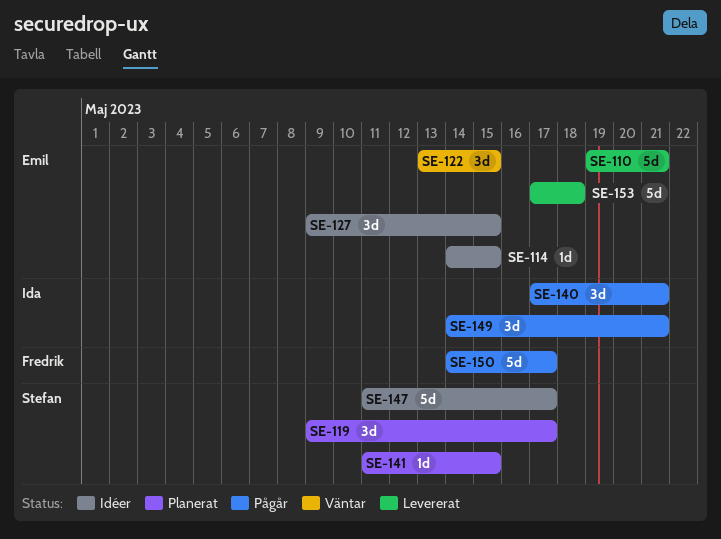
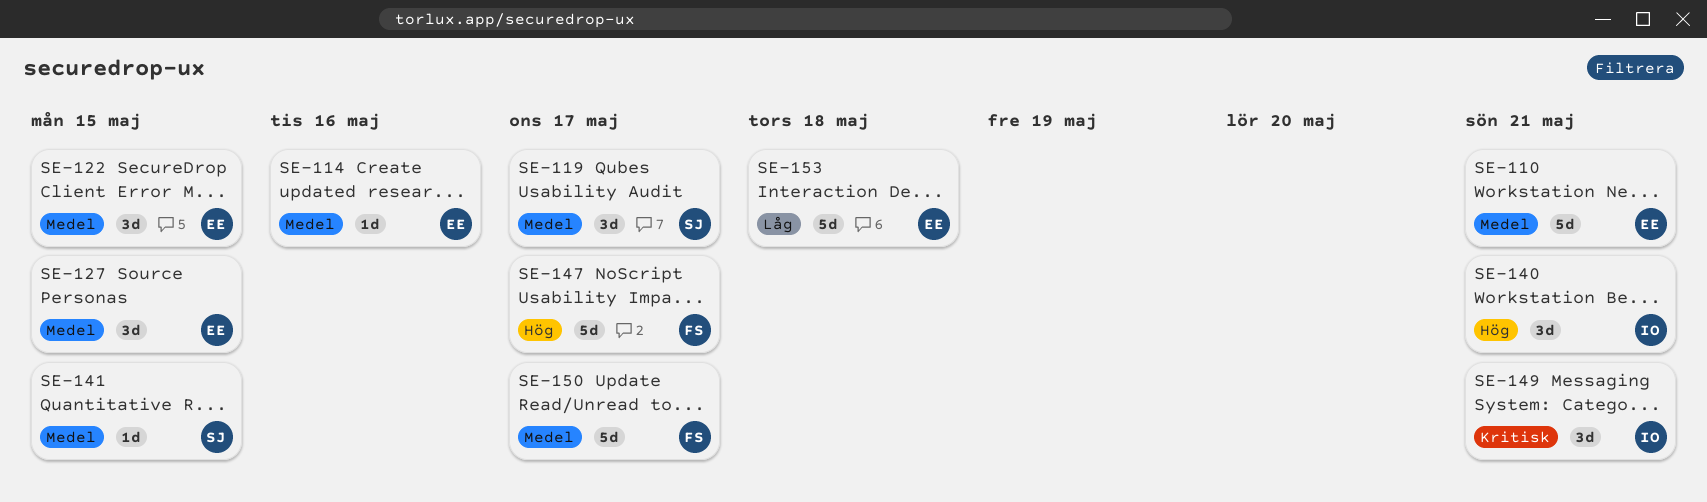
SE-114, due: May 15 -> May 16
SE-147, owner: Stefan -> Fredrik

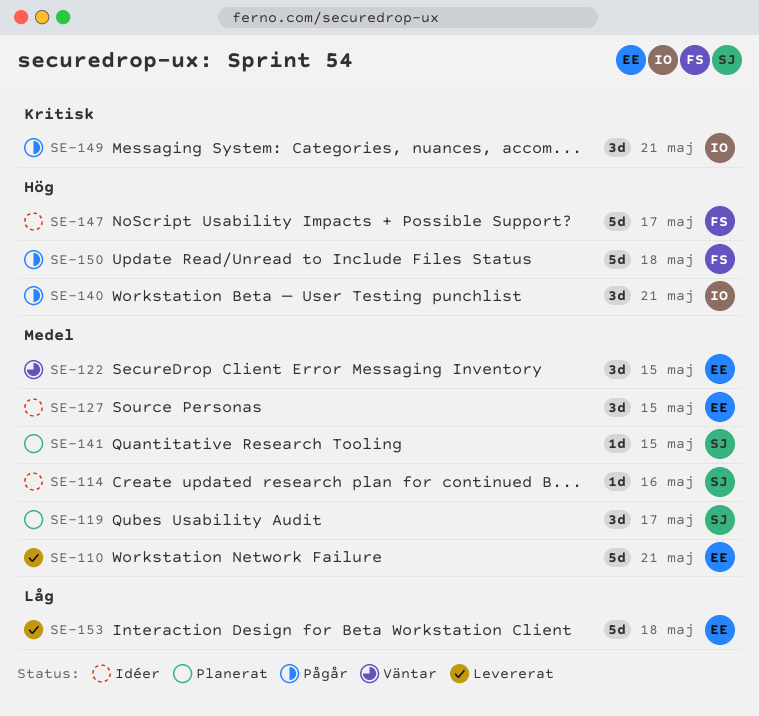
SE-114, owner: EE -> SJ
SE-150, priority: Medel -> Hög
SE-150, due: May 17 -> May 18

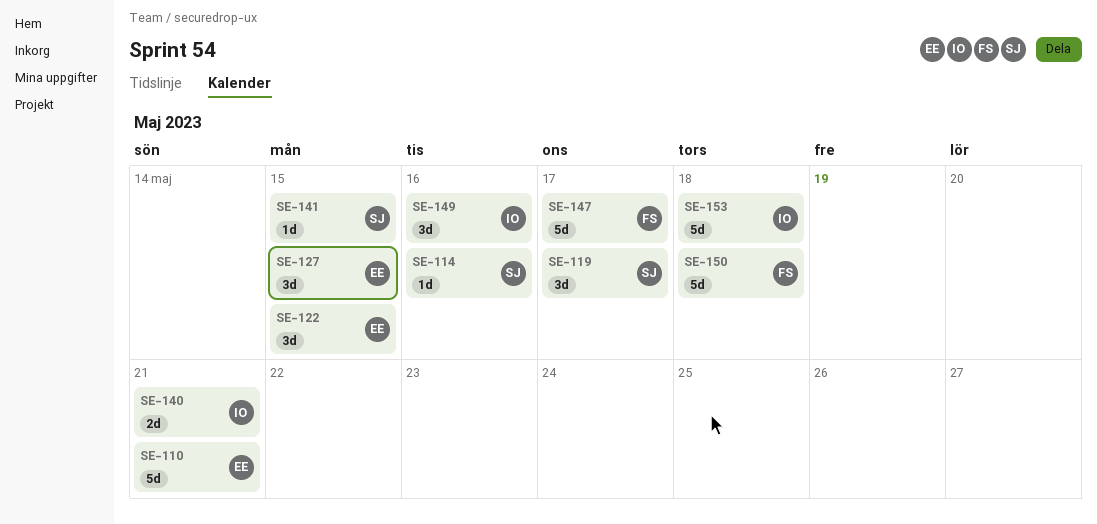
SE-140, estimate: 3d -> 2d
SE-149, due: May 21 -> May 16
SE-153, owner: EE -> IO

